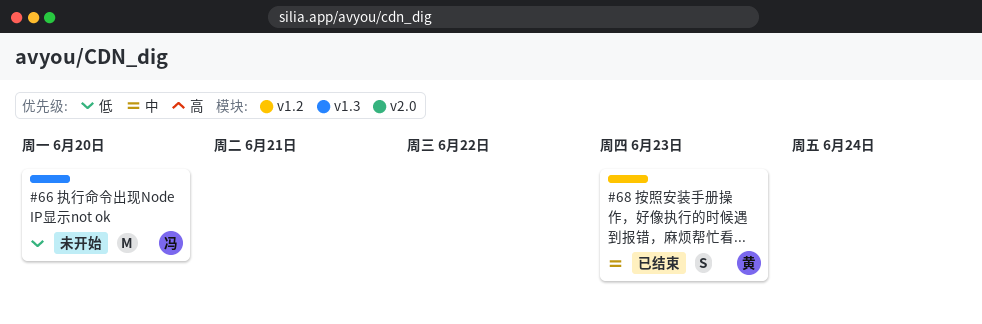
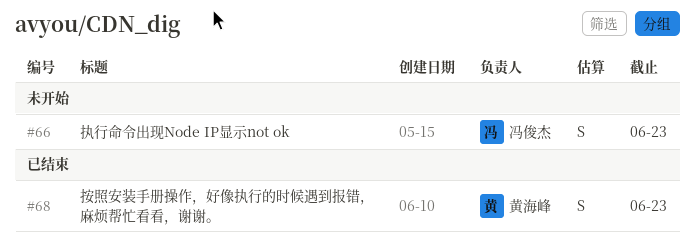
#66, estimate: M -> S
#66, due: Jun 20 -> Jun 23

